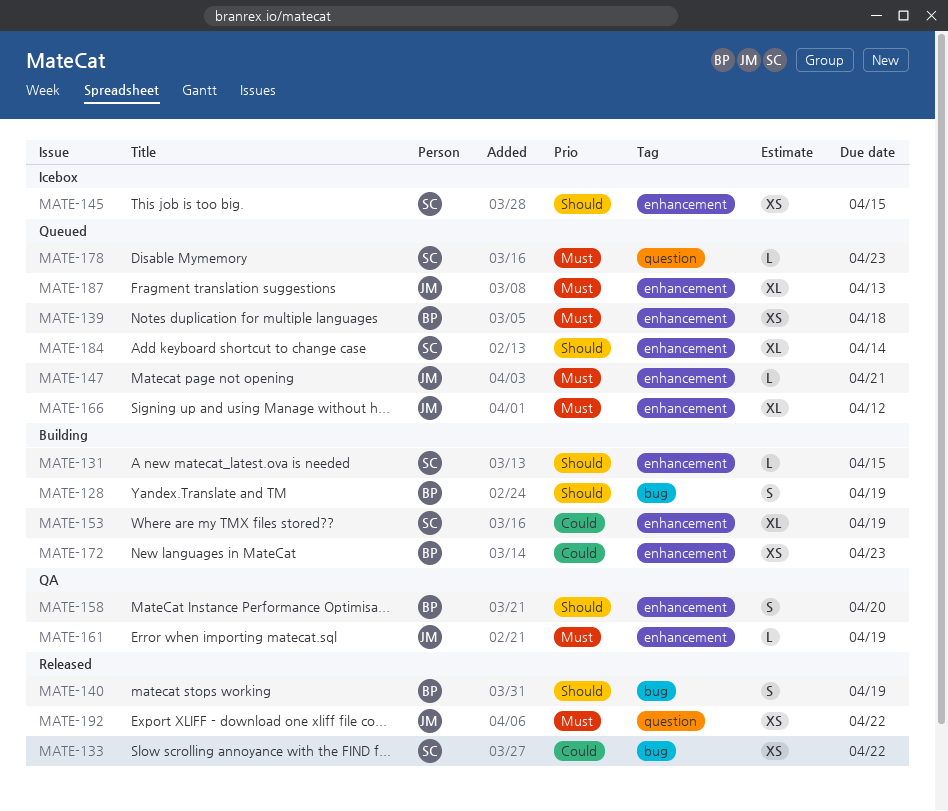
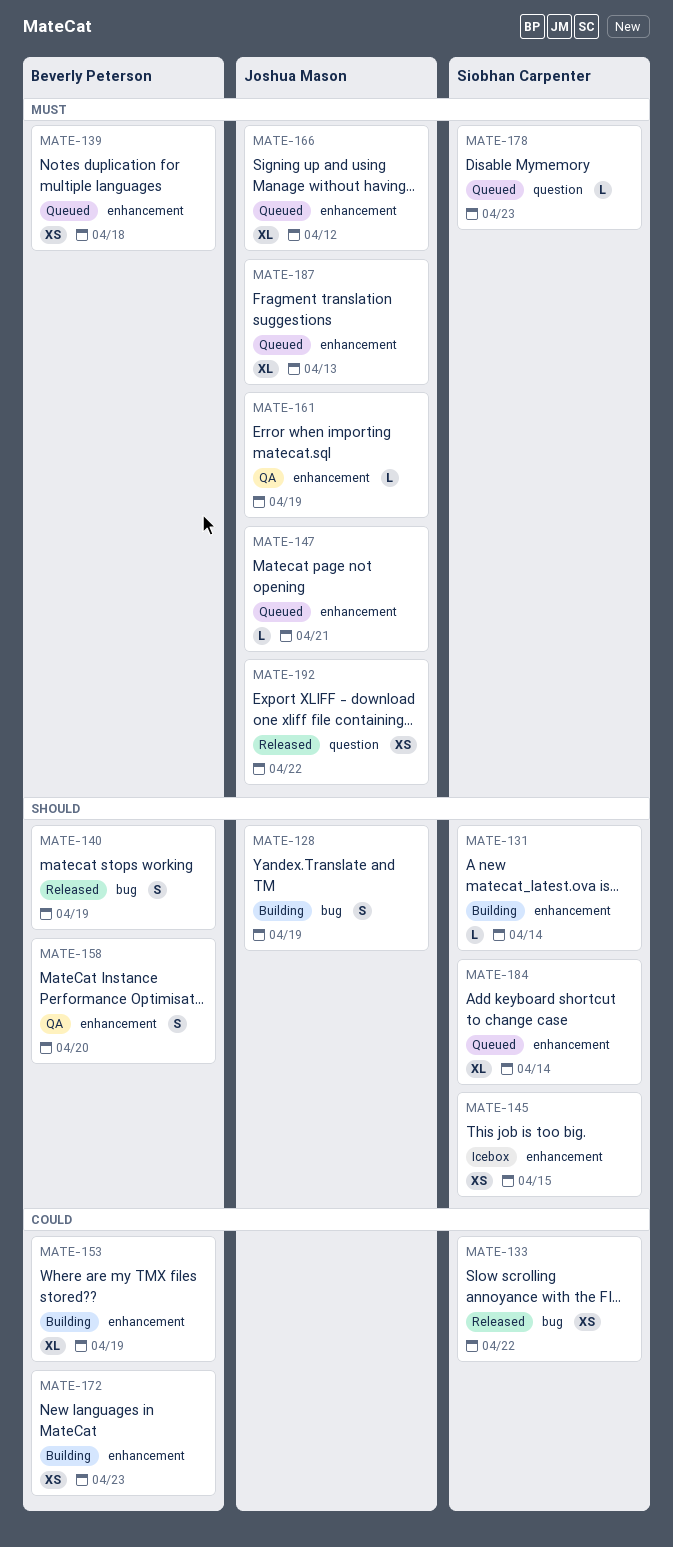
MATE-128, owner: Beverly Peterson -> Joshua Mason
MATE-131, due: Apr 15 -> Apr 14
MATE-153, owner: Siobhan Carpenter -> Beverly Peterson

